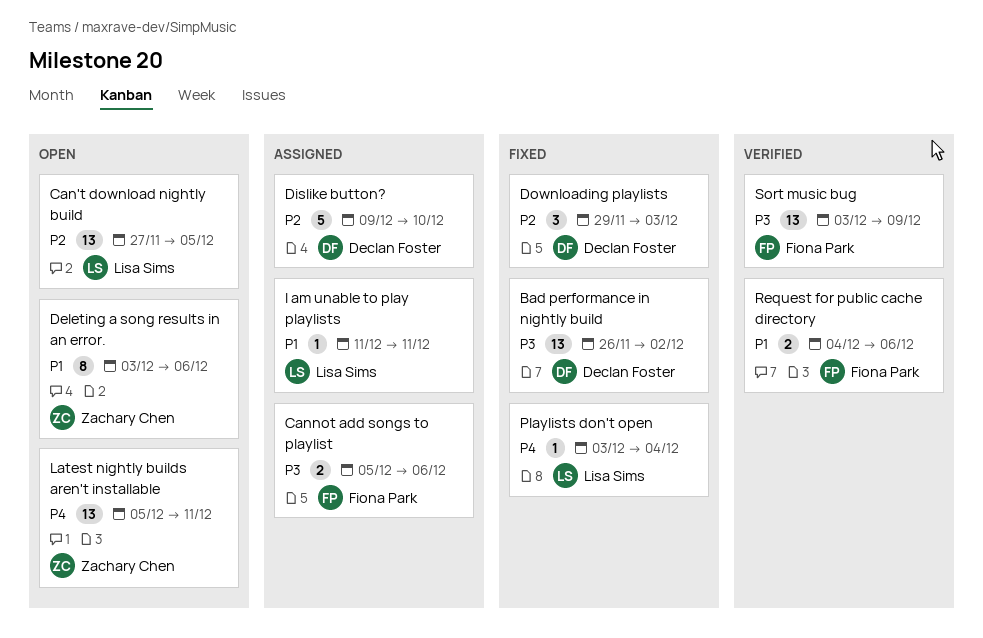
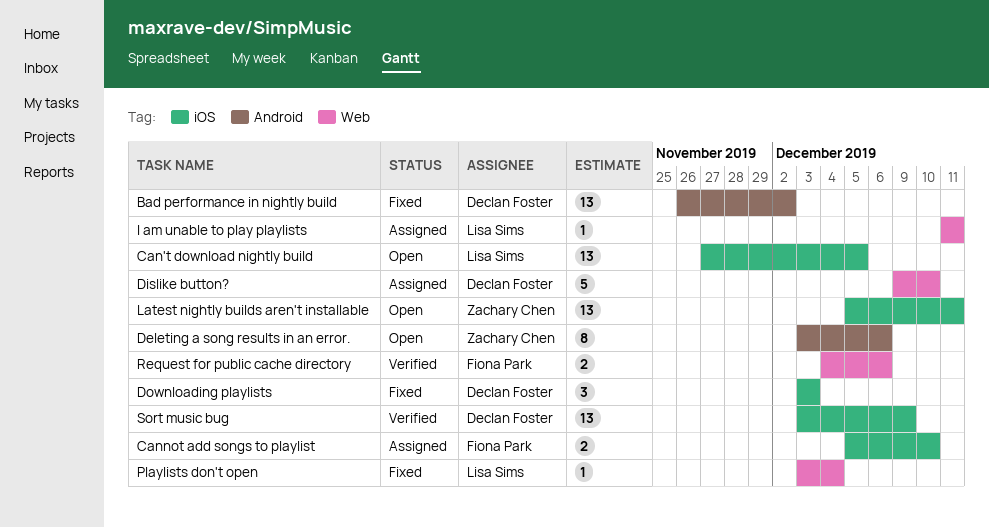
Cannot add songs to playlist, due: Dec 6 -> Dec 10
Downloading playlists, start: Nov 29 -> Dec 3
Sort music bug, owner: Fiona Park -> Declan Foster

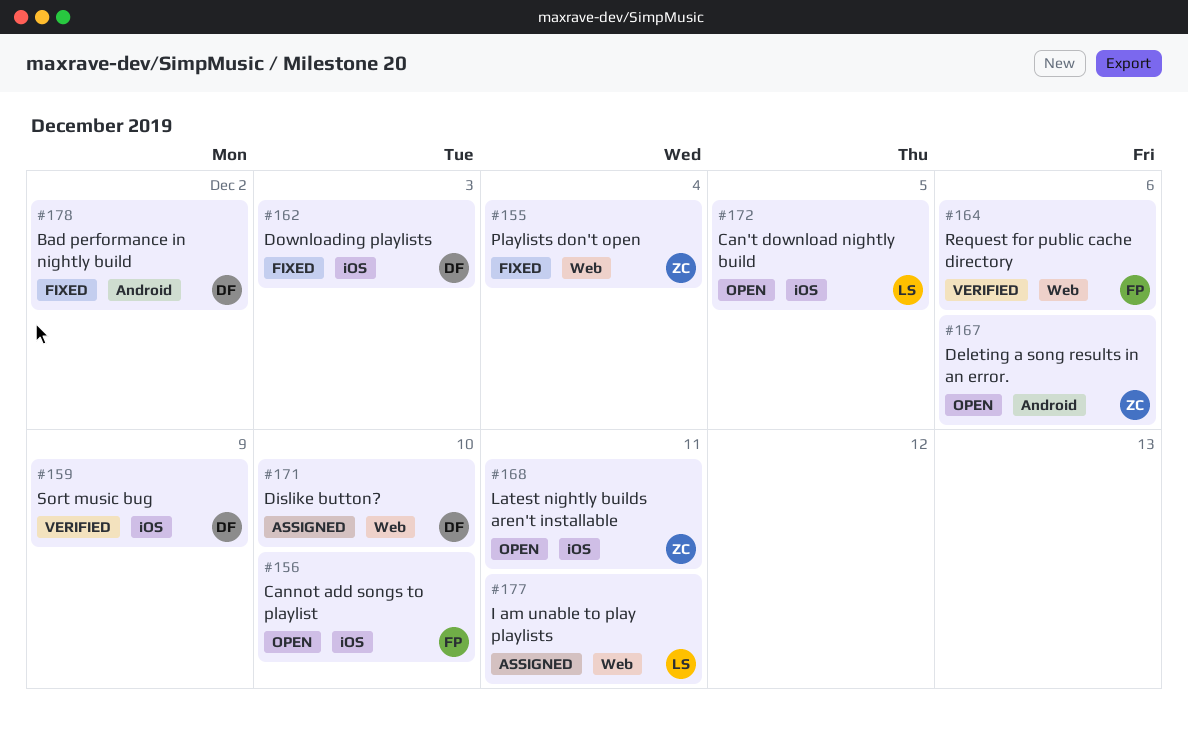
Cannot add songs to playlist, status: Assigned -> Open
Playlists don't open, owner: Lisa Sims -> Zachary Chen

